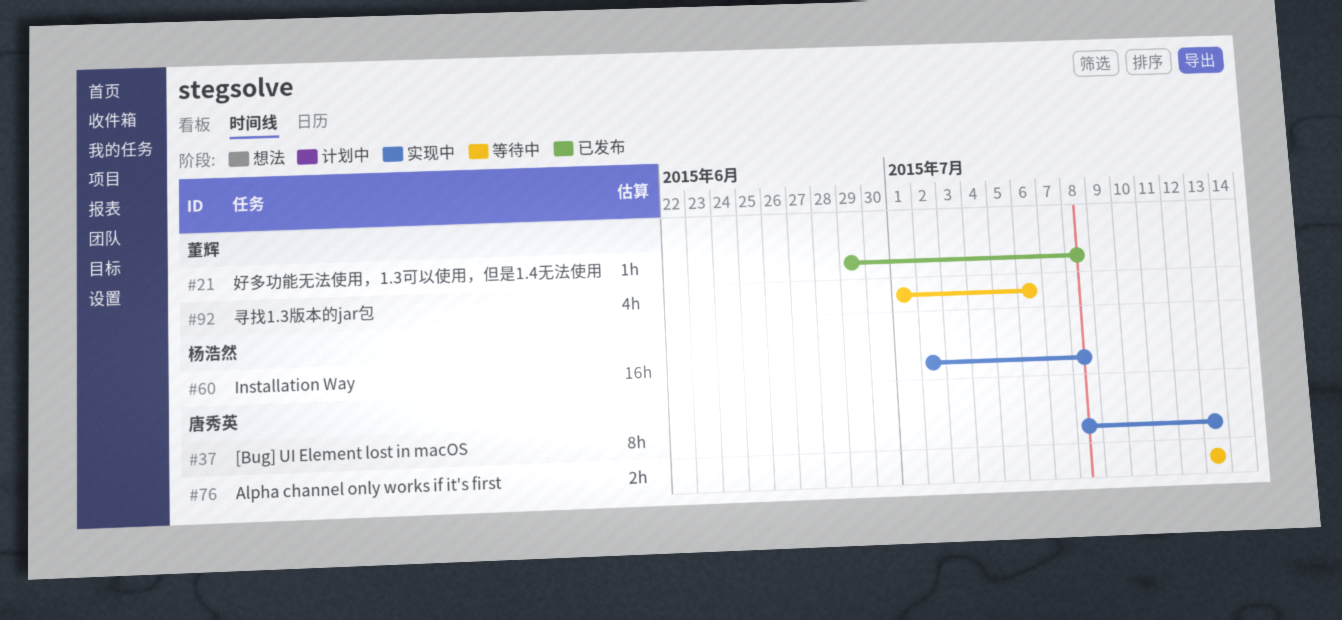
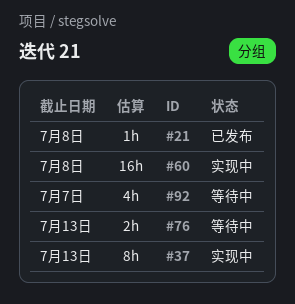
#92, due: Jul 6 -> Jul 7

